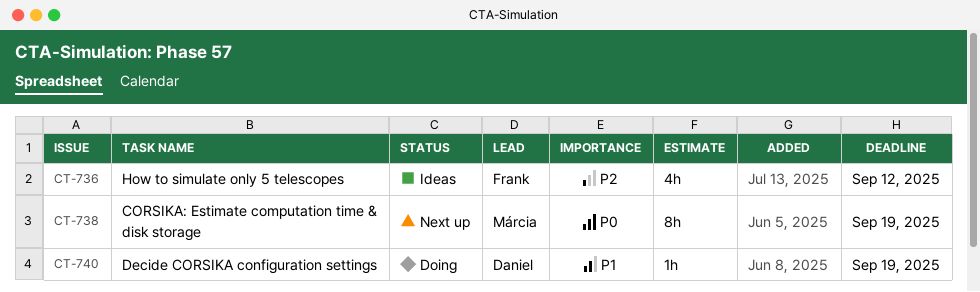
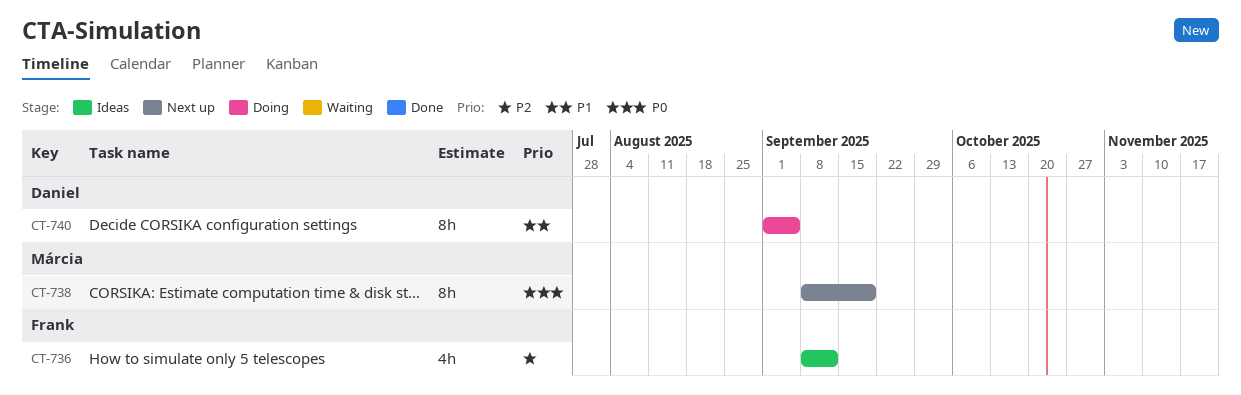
CT-740, estimate: 1h -> 8h
CT-740, due: Sep 19 -> Sep 5

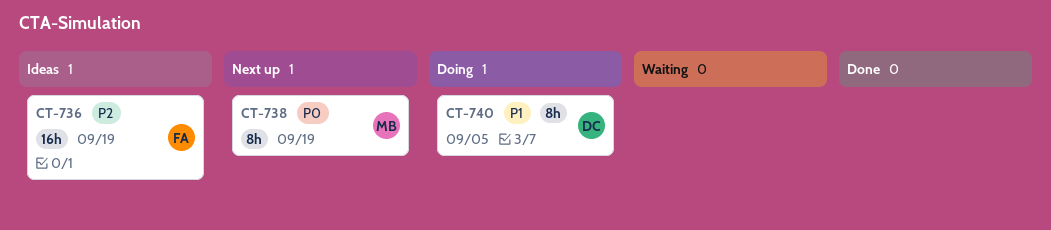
CT-736, estimate: 4h -> 16h
CT-736, due: Sep 12 -> Sep 19

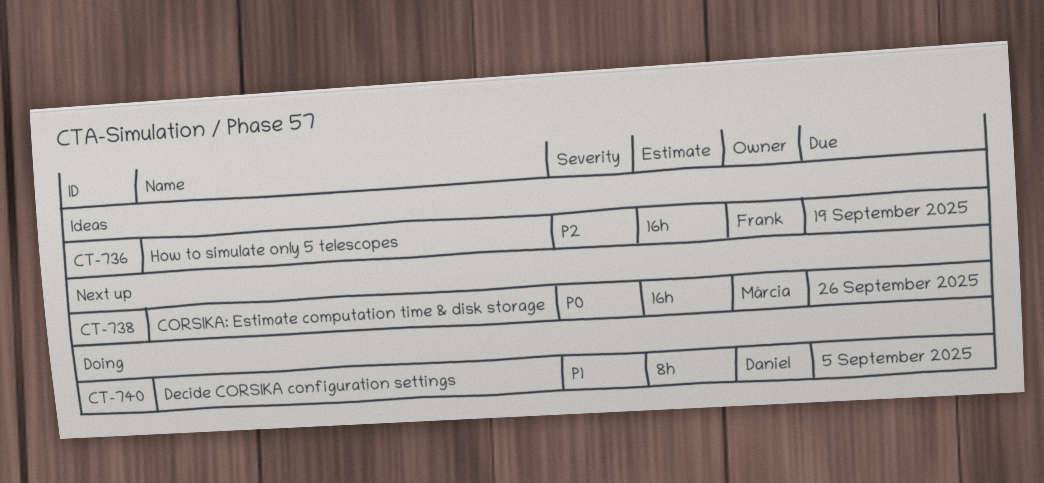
CT-738, estimate: 8h -> 16h
CT-738, due: Sep 19 -> Sep 26

